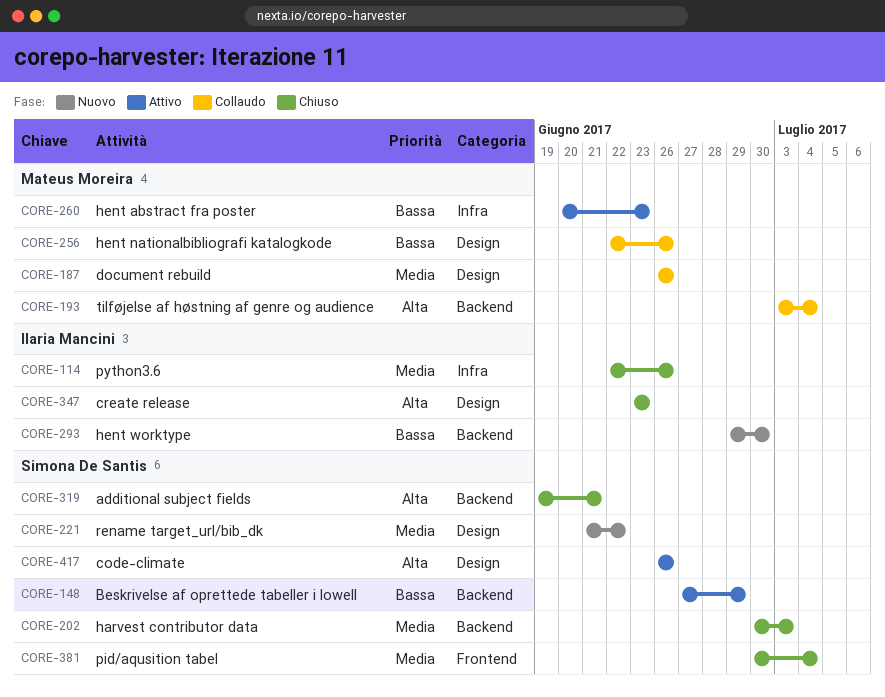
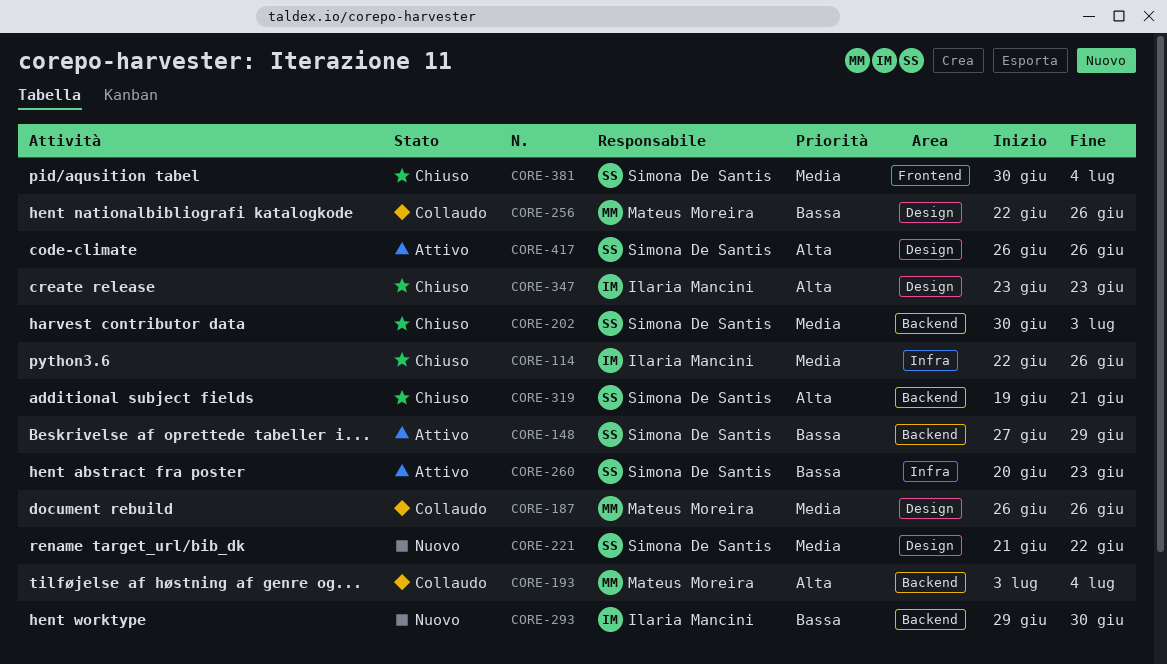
CORE-260, owner: Mateus Moreira -> Simona De Santis

